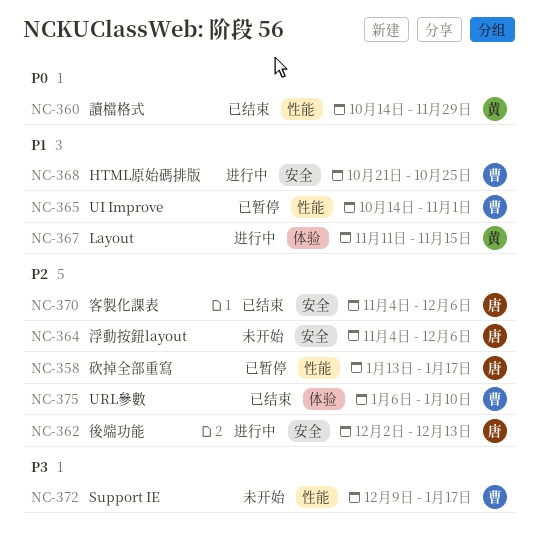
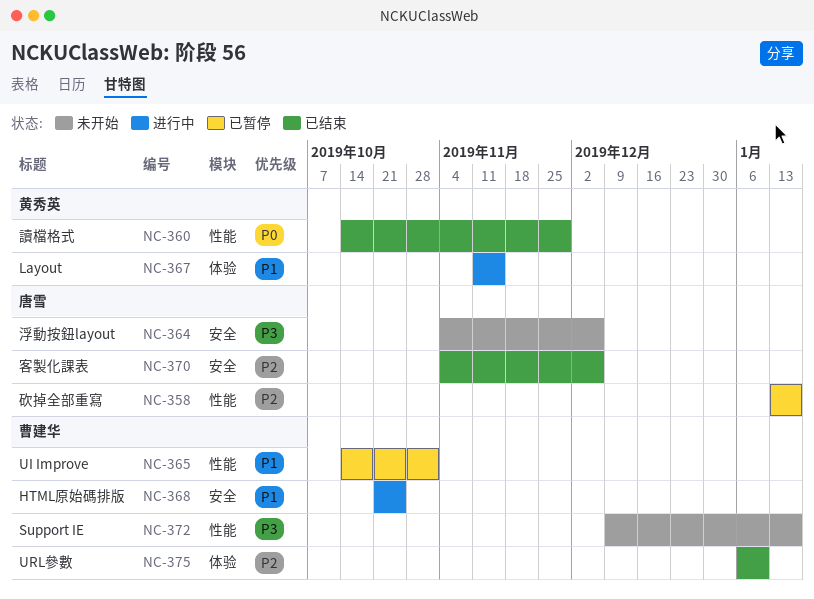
NC-362: present -> none
NC-364, priority: P2 -> P3

